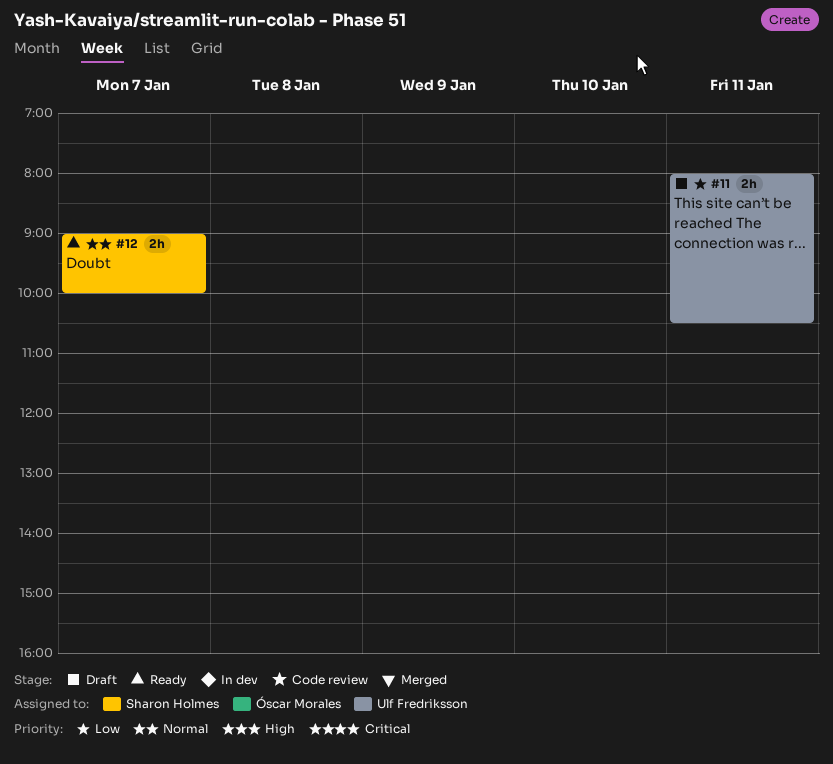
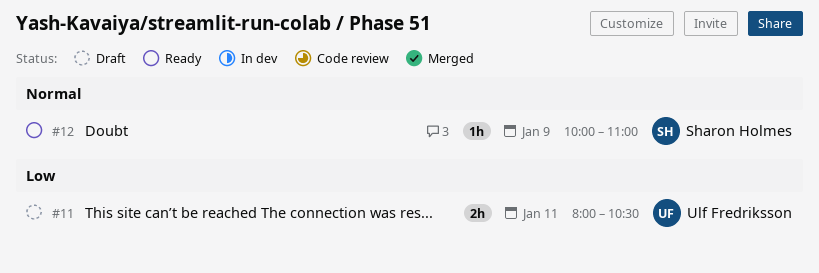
#12, estimate: 2h -> 1h
#12, day: Jan 7 -> Jan 9
#12, begins: 09:00 -> 10:00
#12, ends: 10:00 -> 11:00

